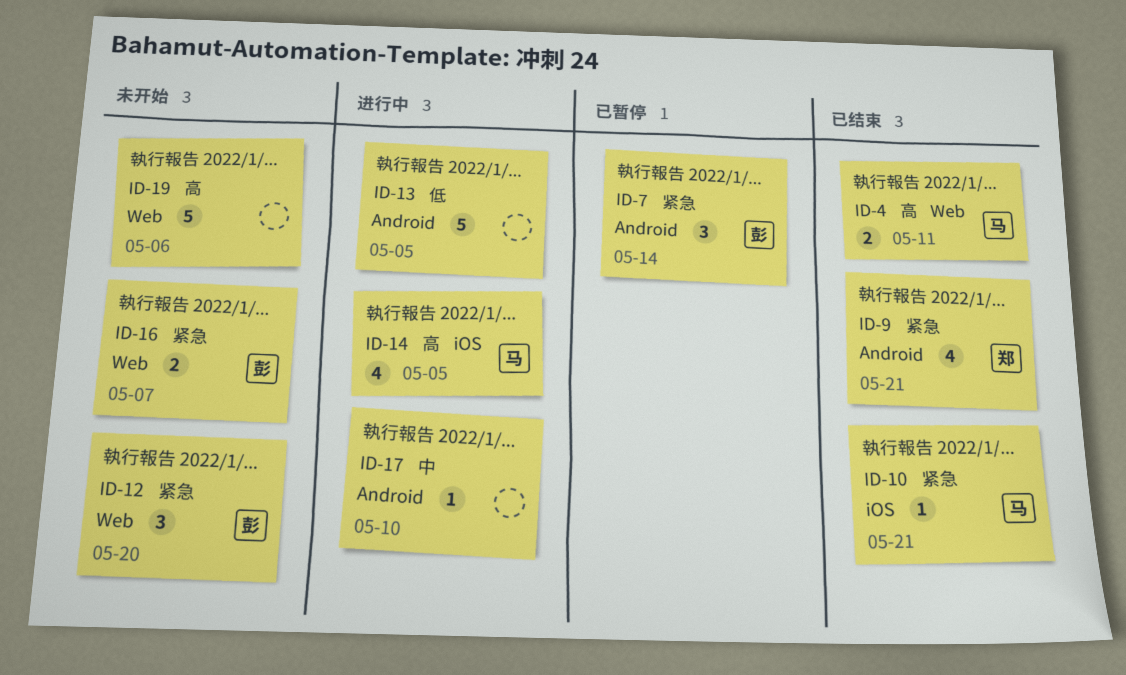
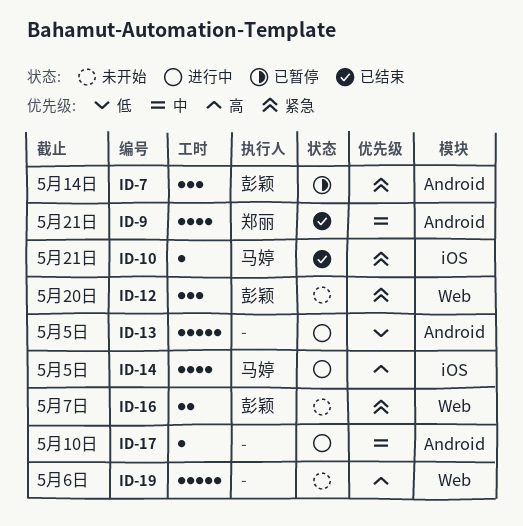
ID-4: present -> none
ID-9, priority: 紧急 -> 中

